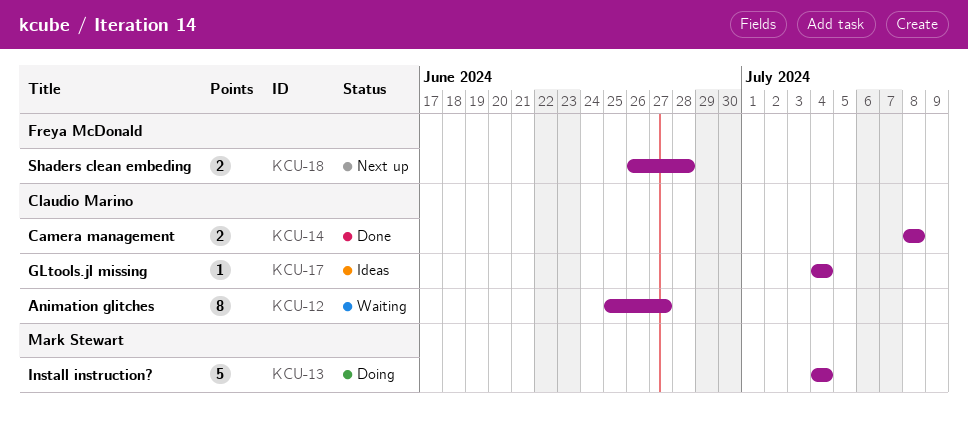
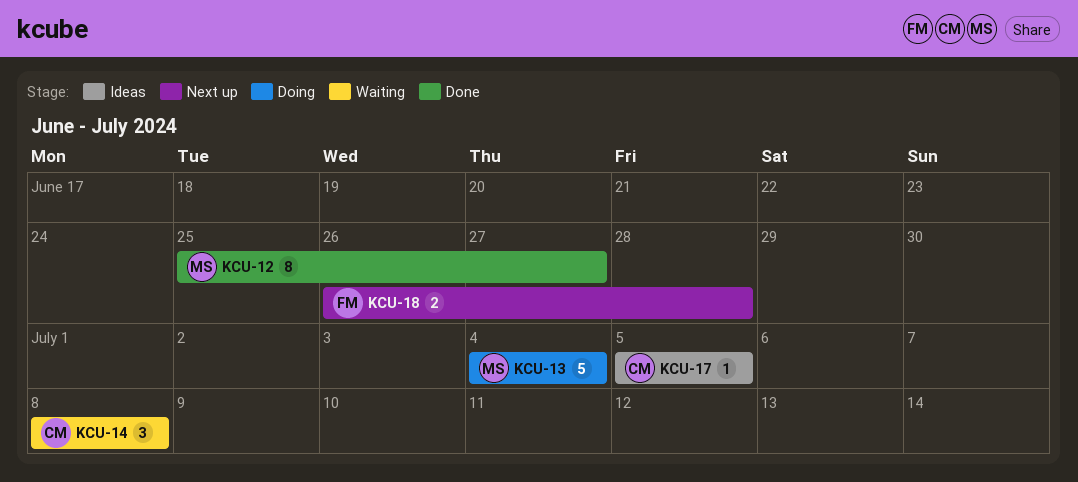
KCU-12, status: Waiting -> Done
KCU-12, owner: Claudio Marino -> Mark Stewart
KCU-14, status: Done -> Waiting
KCU-14, estimate: 2 -> 3
KCU-17, start: Jul 4 -> Jul 5
KCU-17, due: Jul 4 -> Jul 5

